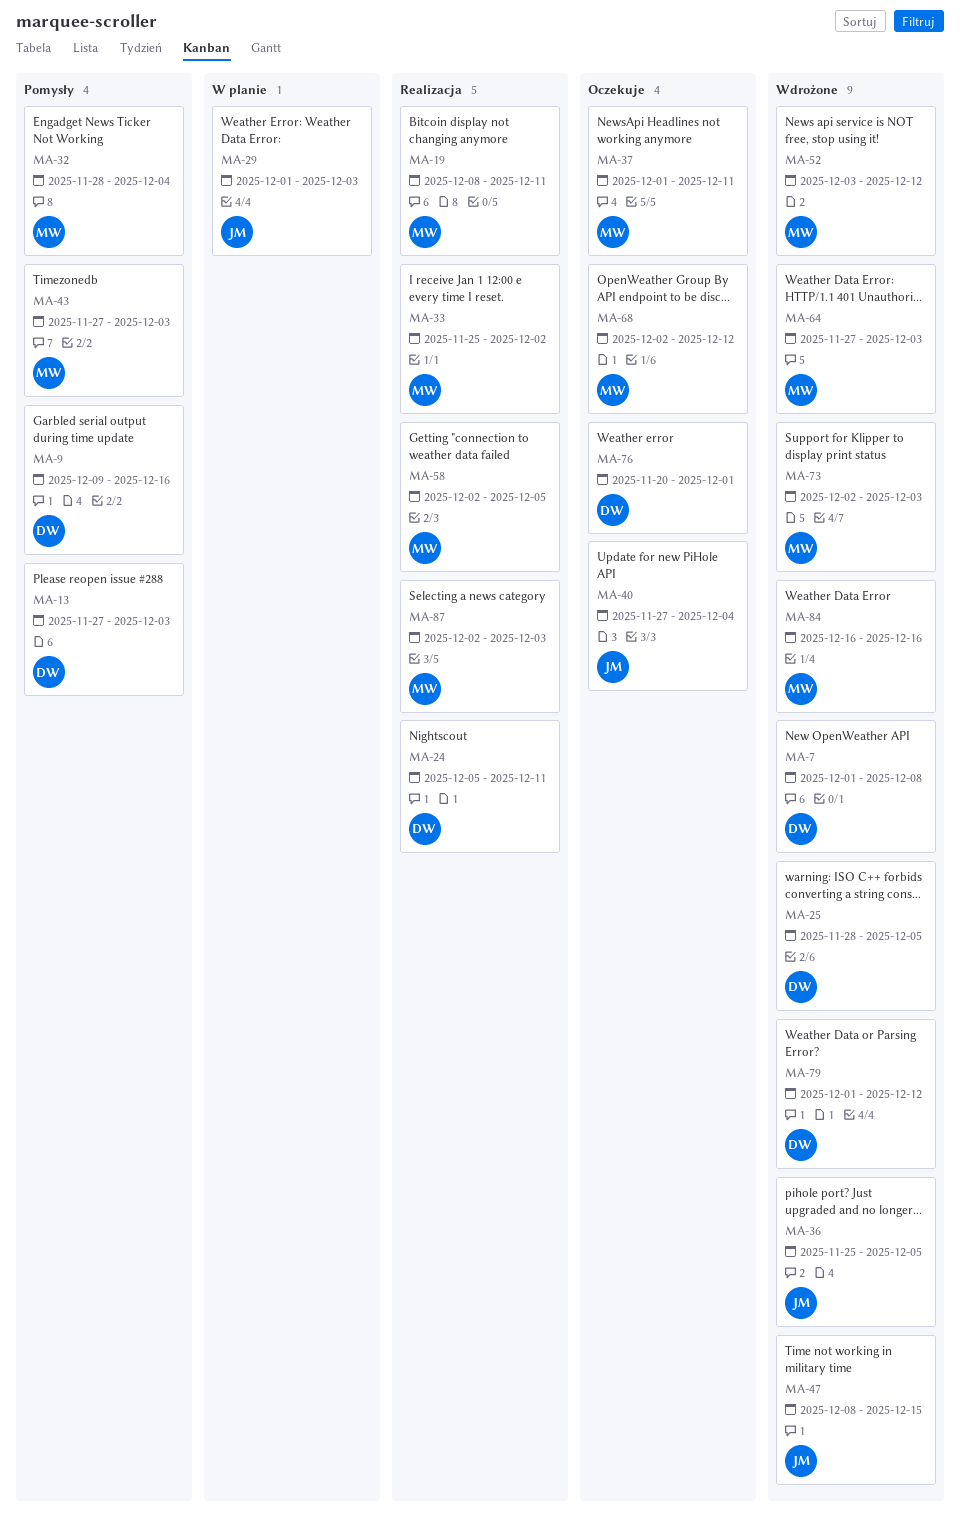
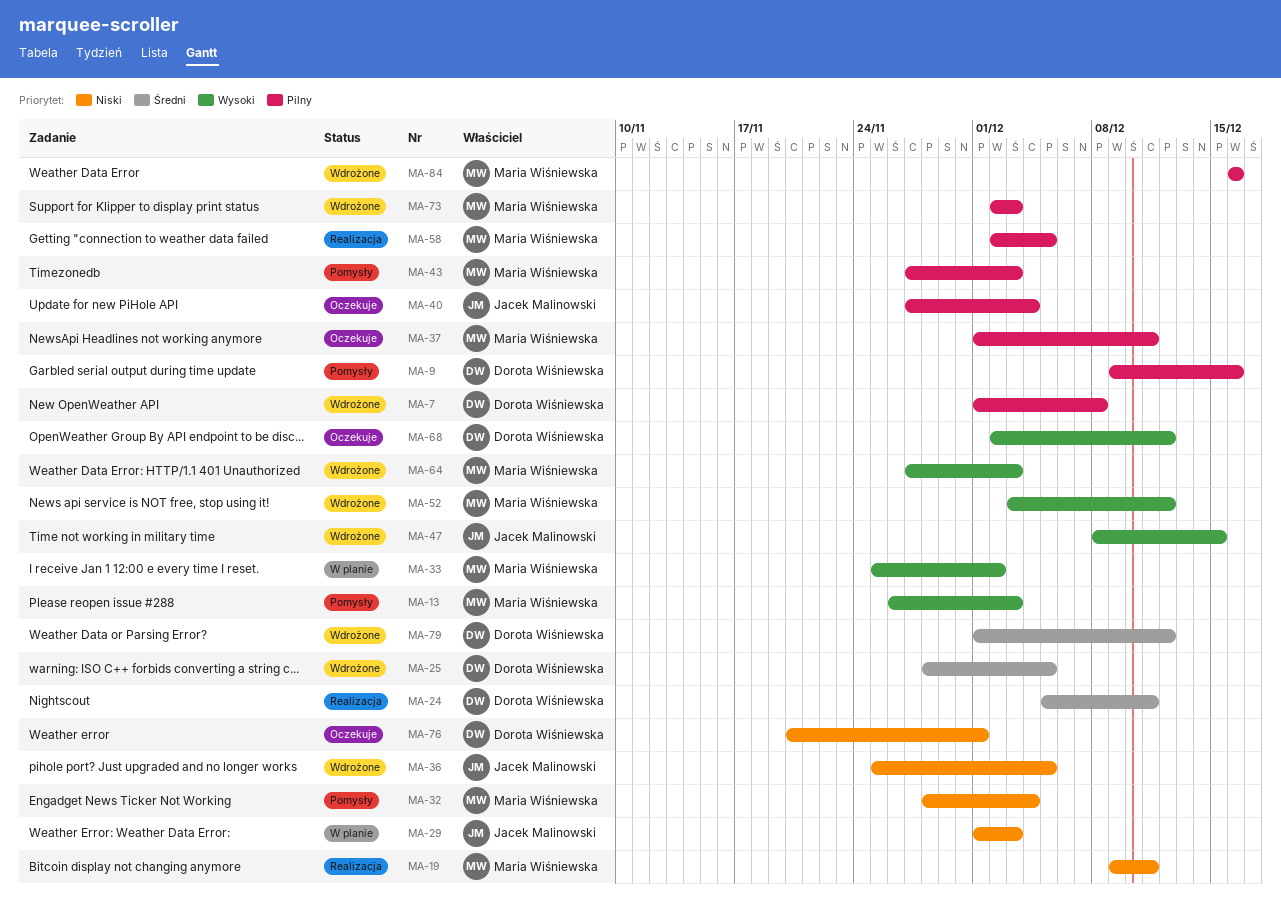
MA-13, owner: Dorota Wiśniewska -> Maria Wiśniewska
MA-13, start: Nov 27 -> Nov 26
MA-19, start: Dec 8 -> Dec 9
MA-33, status: Realizacja -> W planie
MA-68, owner: Maria Wiśniewska -> Dorota Wiśniewska
MA-87: present -> none

